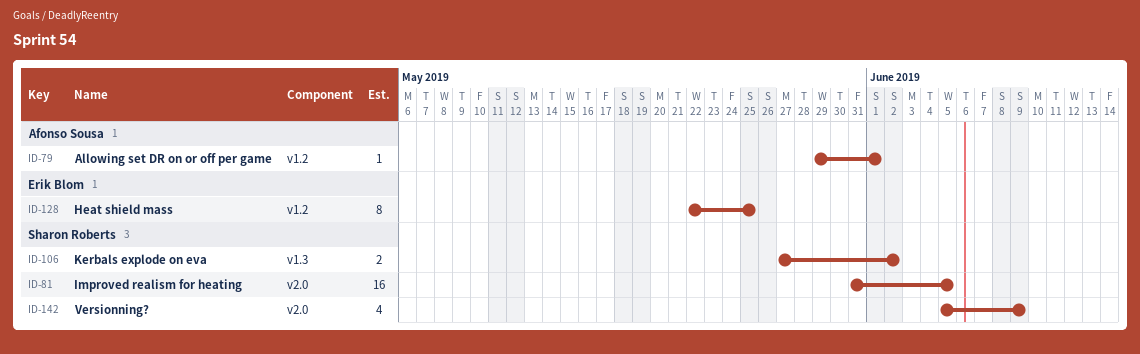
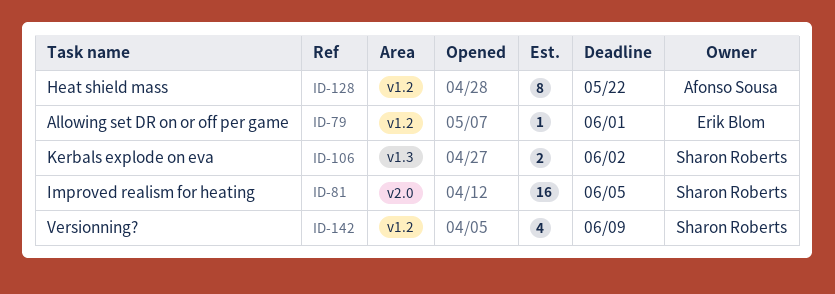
ID-79, owner: Afonso Sousa -> Erik Blom
ID-128, owner: Erik Blom -> Afonso Sousa
ID-128, due: May 25 -> May 22
ID-142, label: v2.0 -> v1.2

